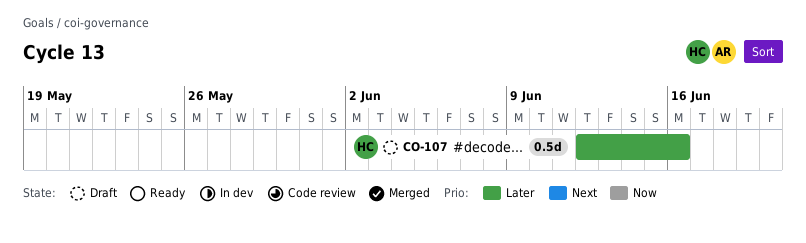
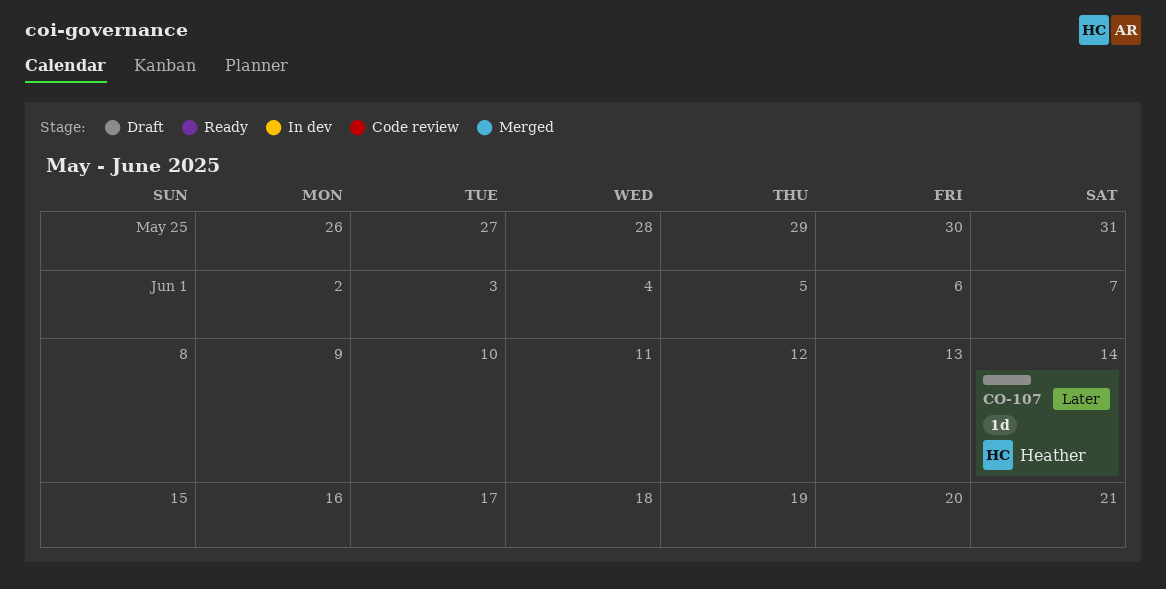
CO-107, estimate: 0.5d -> 1d
CO-107, due: Jun 16 -> Jun 14

